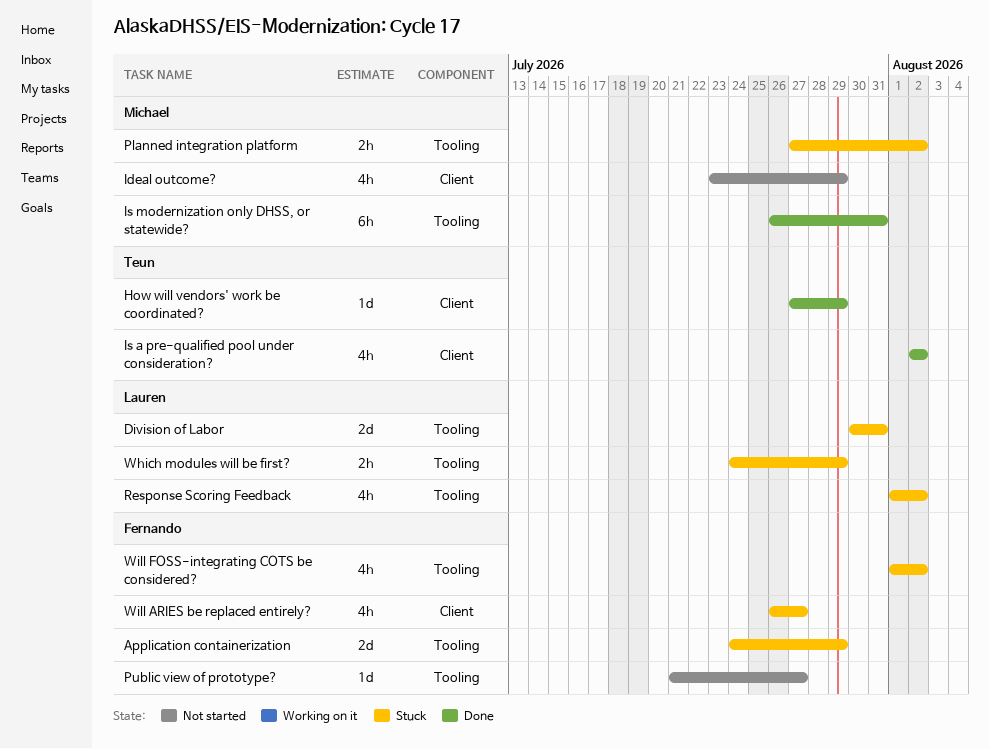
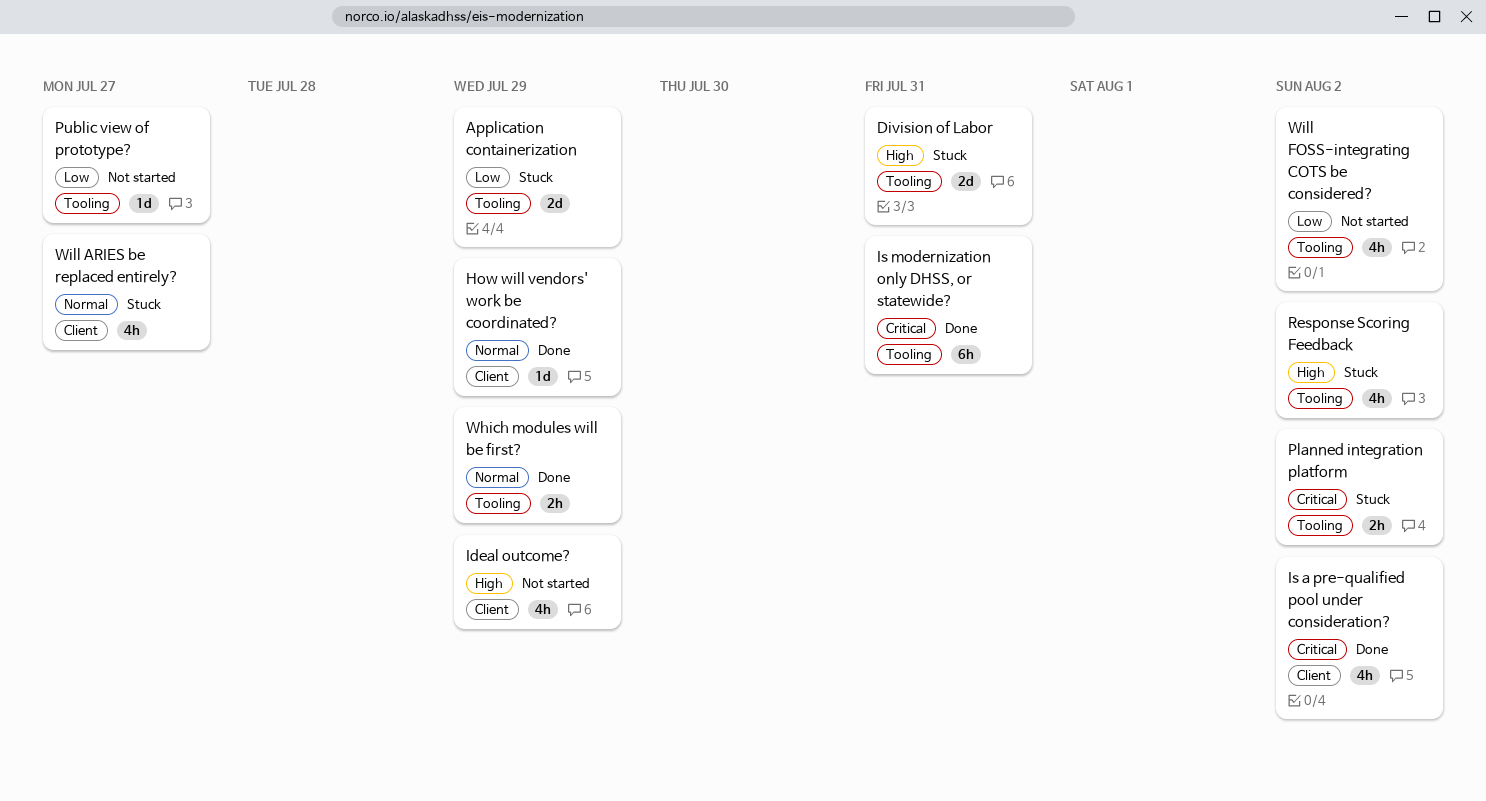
Which modules will be first?, status: Stuck -> Done
Will FOSS-integrating COTS be considered?, status: Stuck -> Not started

